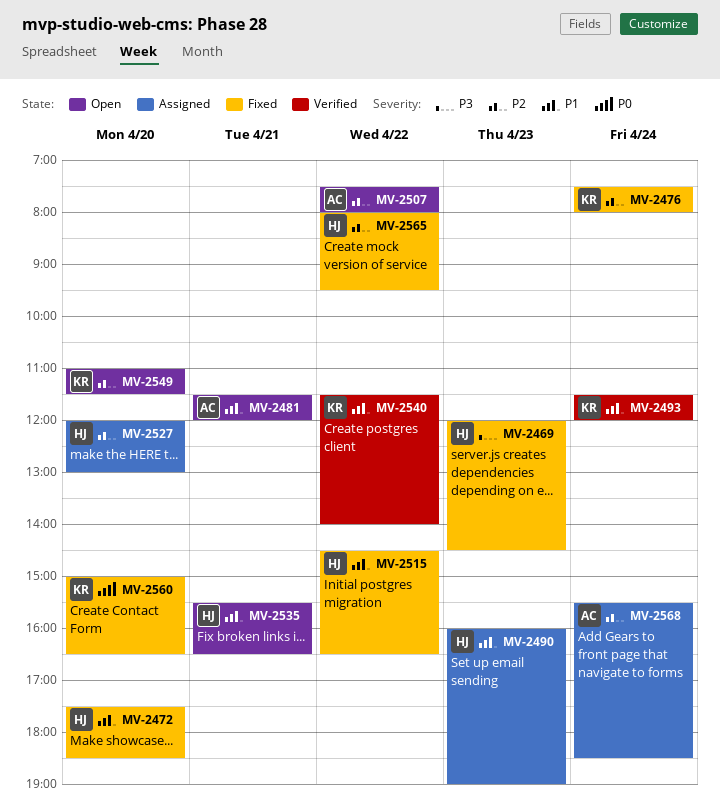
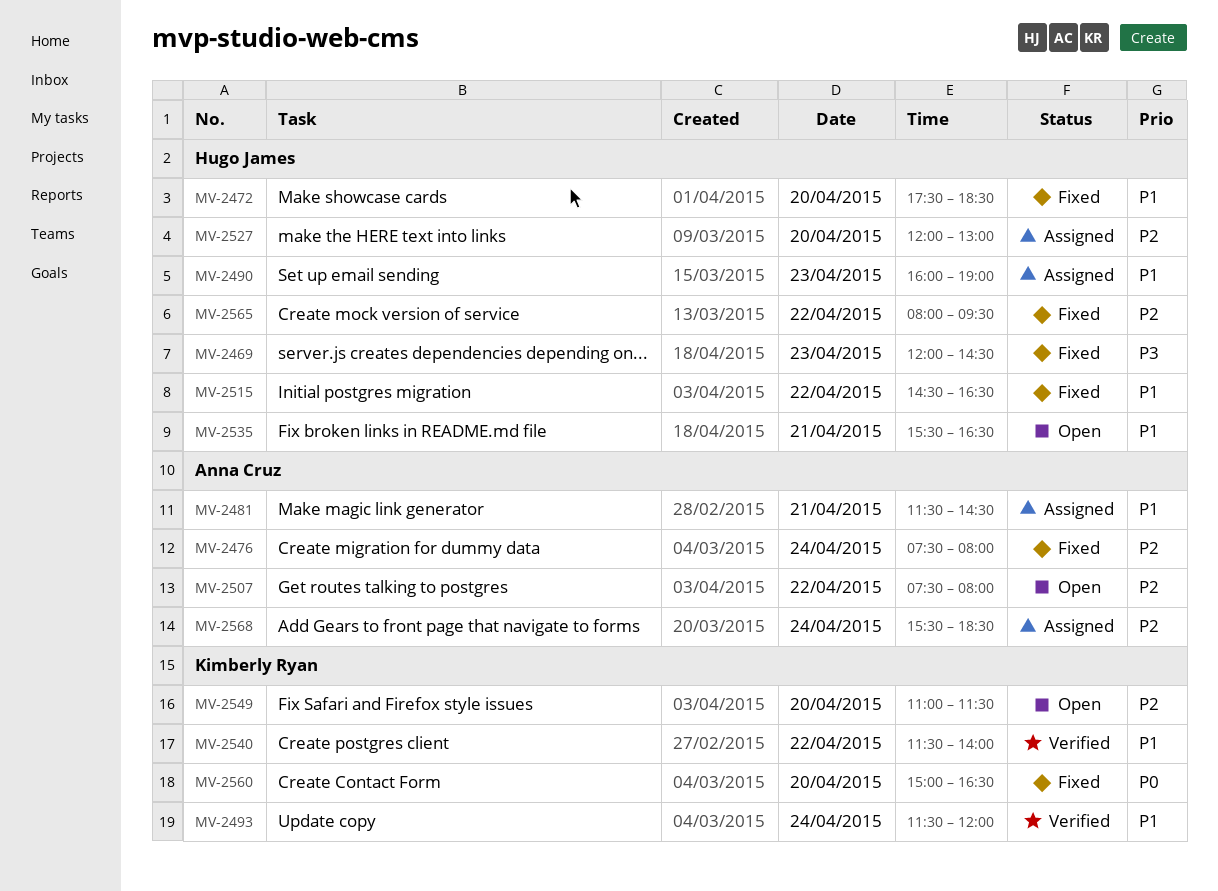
MV-2476, owner: Kimberly Ryan -> Anna Cruz
MV-2481, status: Open -> Assigned
MV-2481, ends: 12:00 -> 14:30

